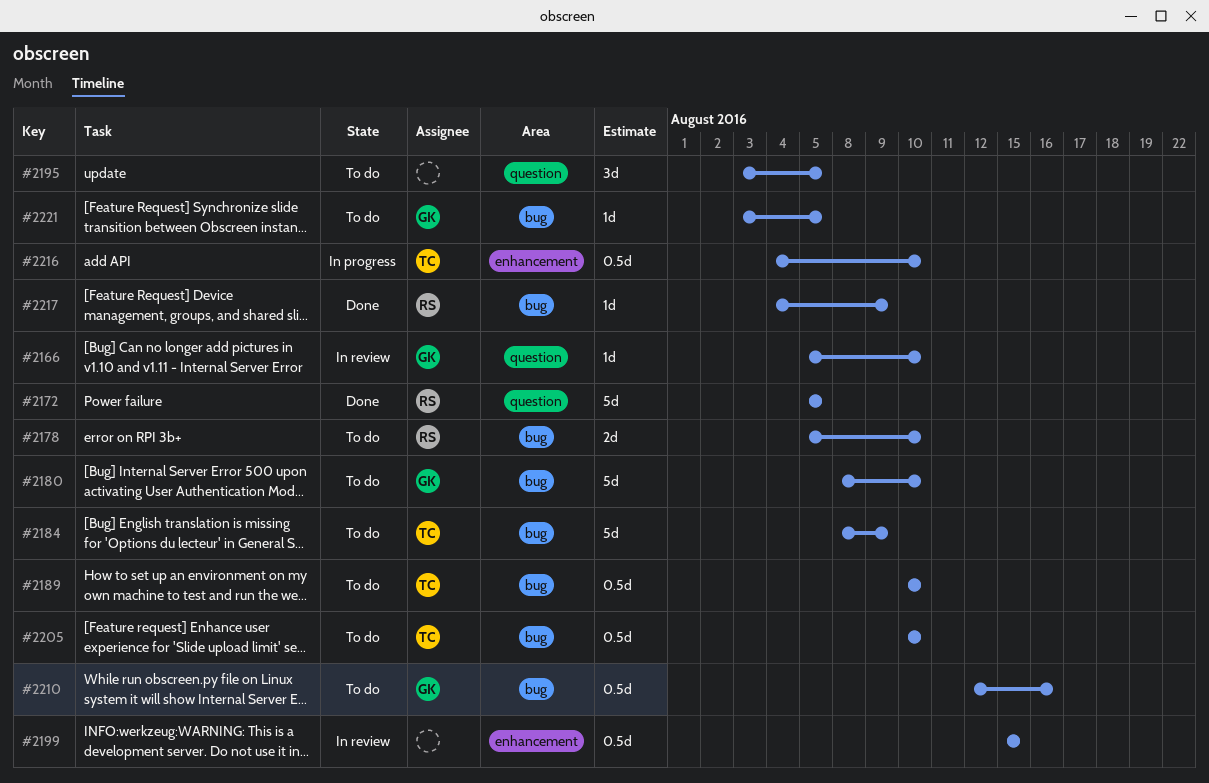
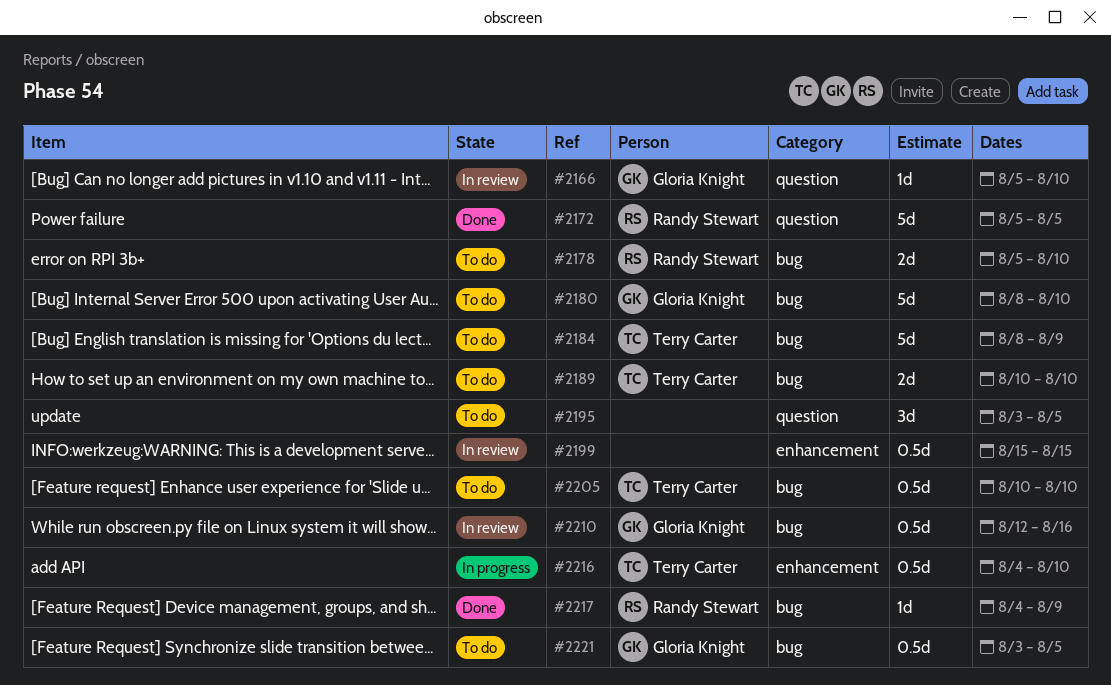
#2189, estimate: 0.5d -> 2d
#2210, status: To do -> In review
#2221, estimate: 1d -> 0.5d

